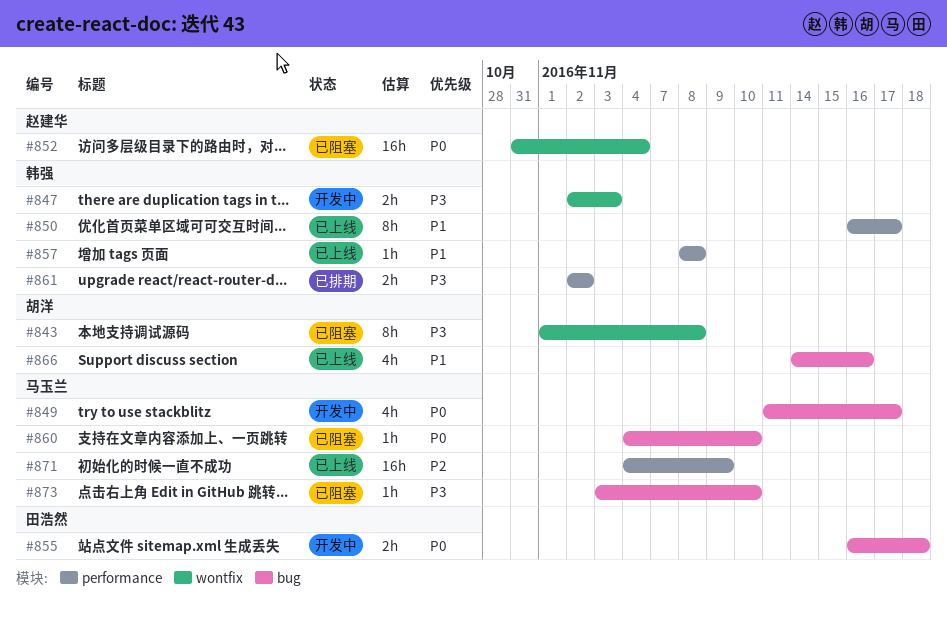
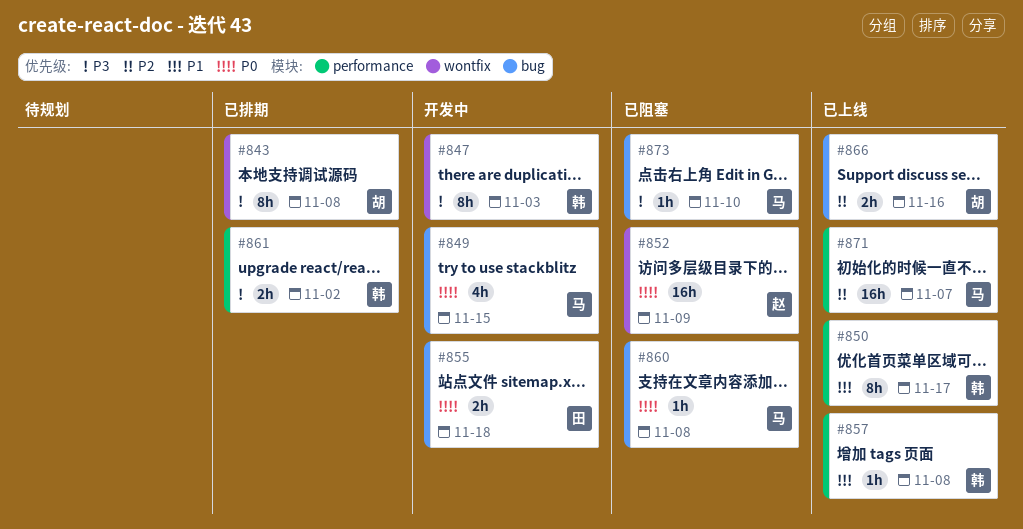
#843, status: 已阻塞 -> 已排期
#847, estimate: 2h -> 8h
#849, due: Nov 17 -> Nov 15
#852, due: Nov 4 -> Nov 9
#860, due: Nov 10 -> Nov 8
#866, priority: P1 -> P2
#866, estimate: 4h -> 2h
#871, due: Nov 9 -> Nov 7

